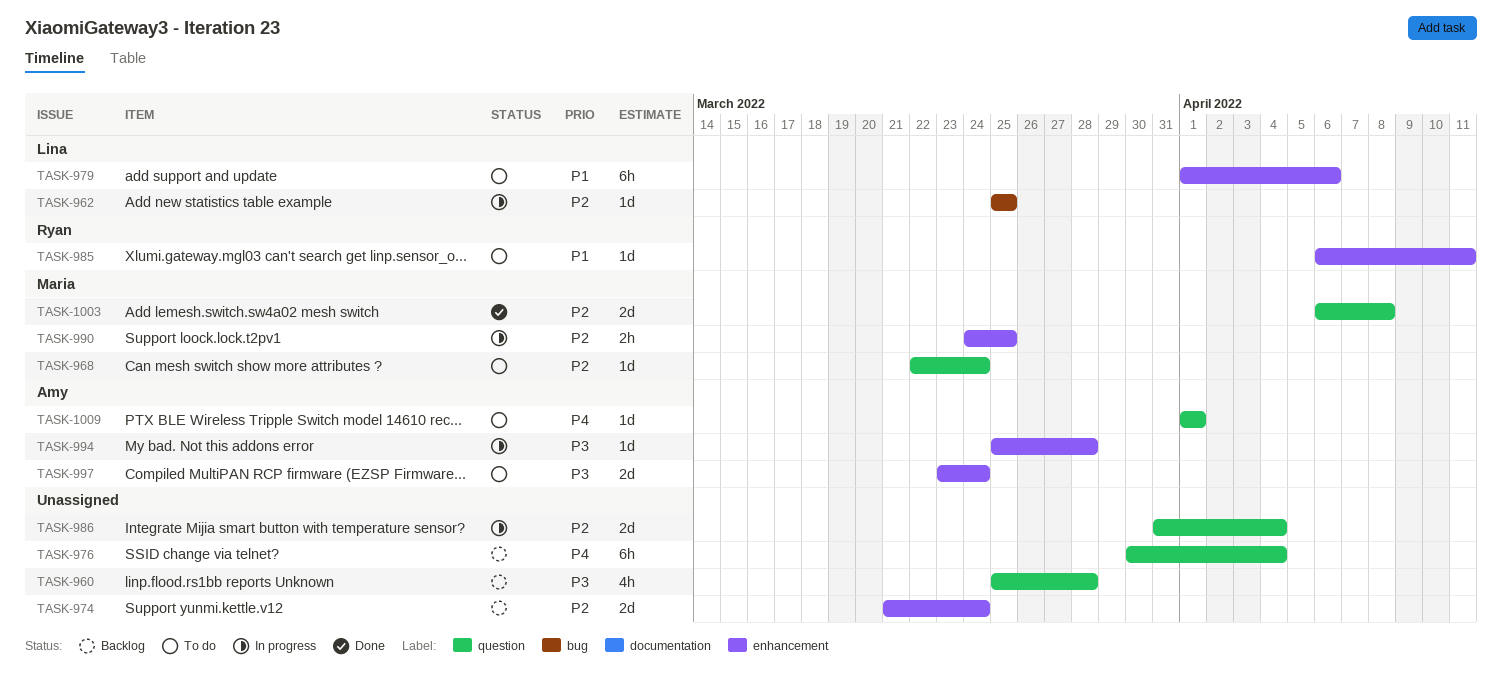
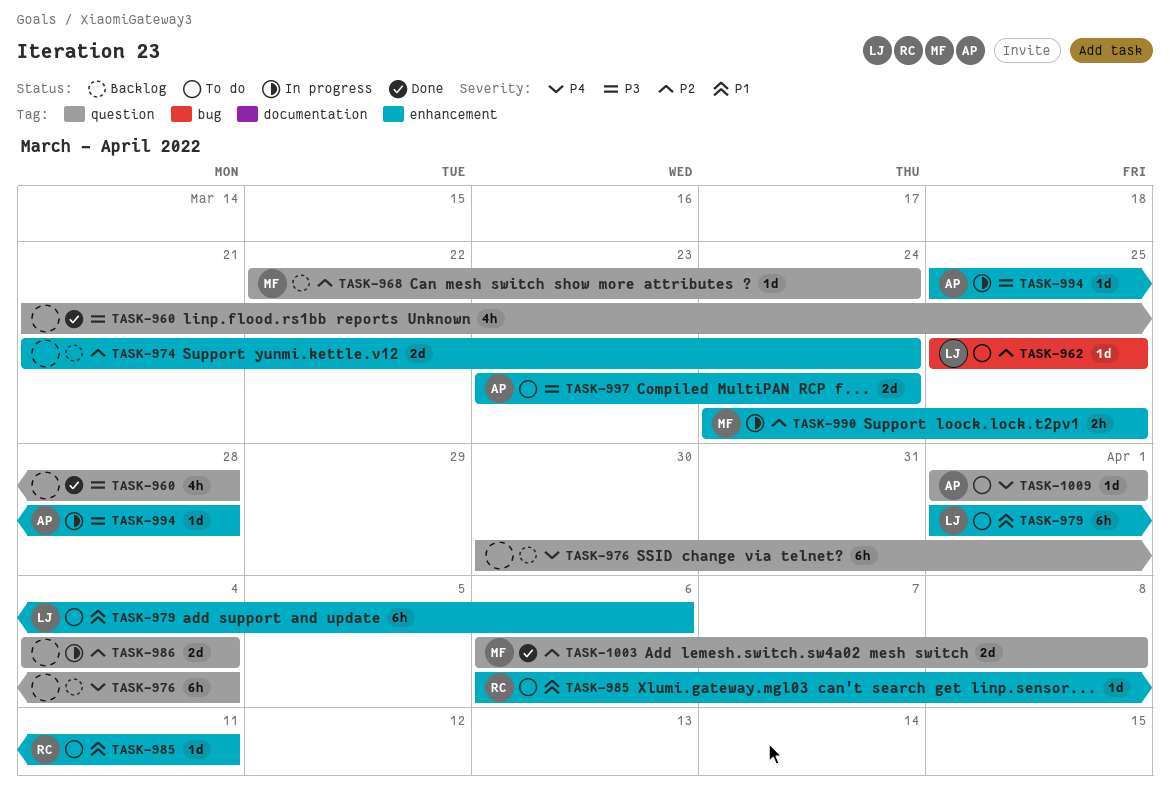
TASK-960, status: Backlog -> Done
TASK-960, start: Mar 25 -> Mar 21
TASK-962, status: In progress -> To do
TASK-968, status: To do -> Backlog
TASK-986, start: Mar 31 -> Apr 4

